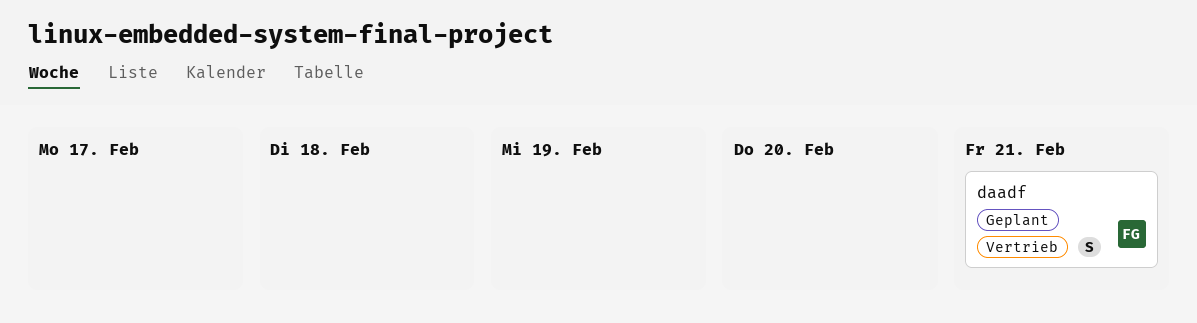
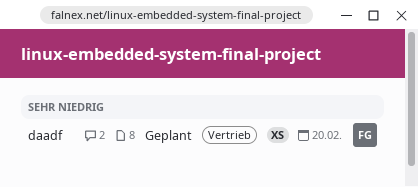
daadf, estimate: S -> XS
daadf, due: Feb 21 -> Feb 20

